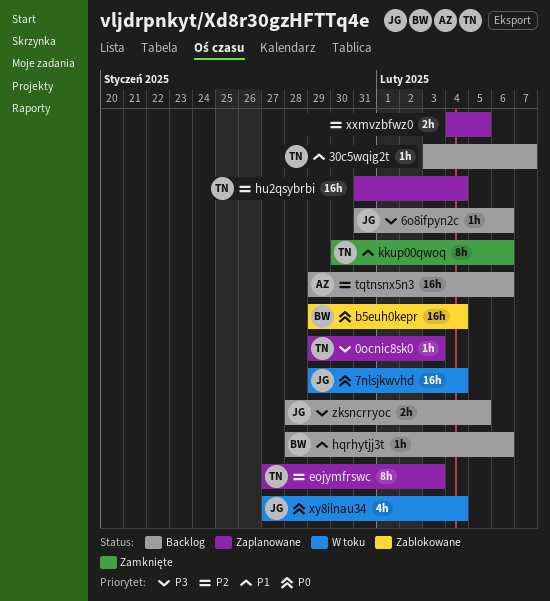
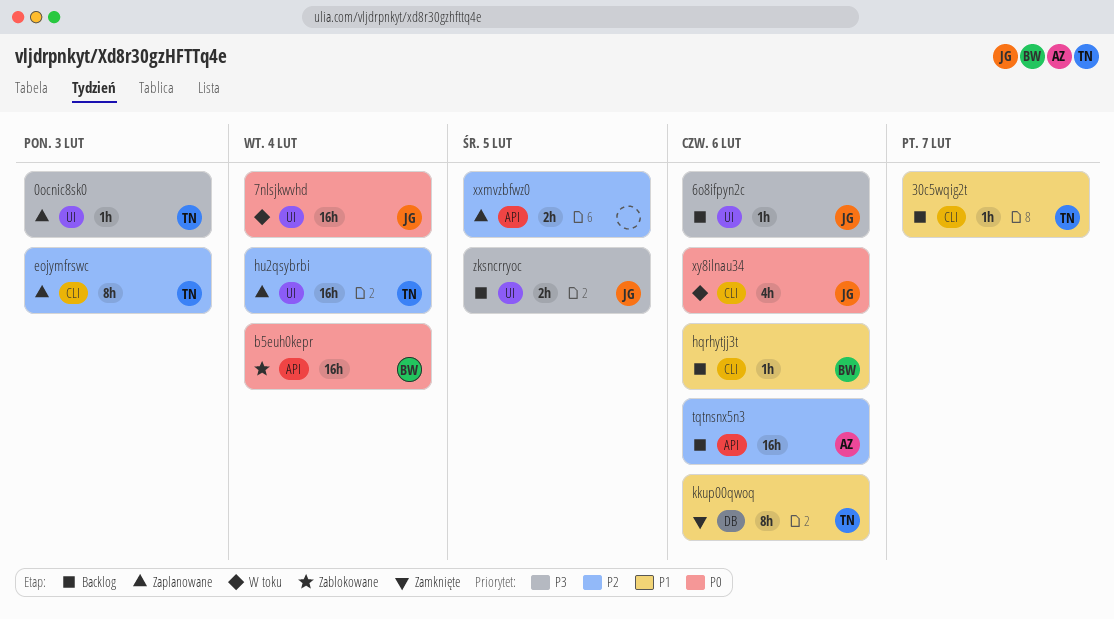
xy8ilnau34, due: Feb 4 -> Feb 6

